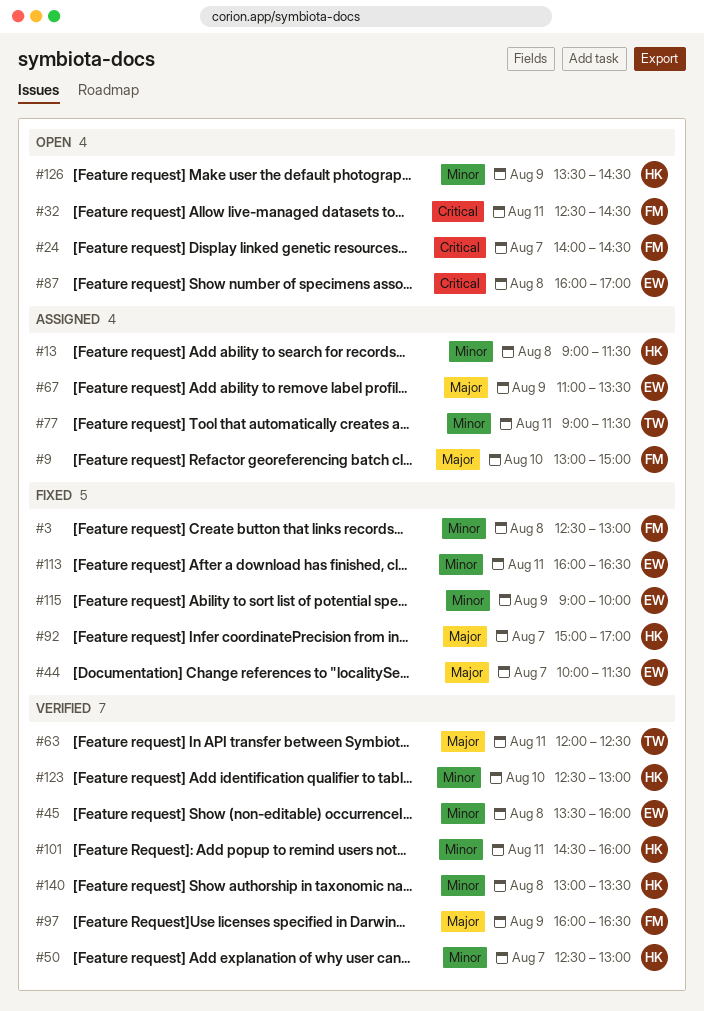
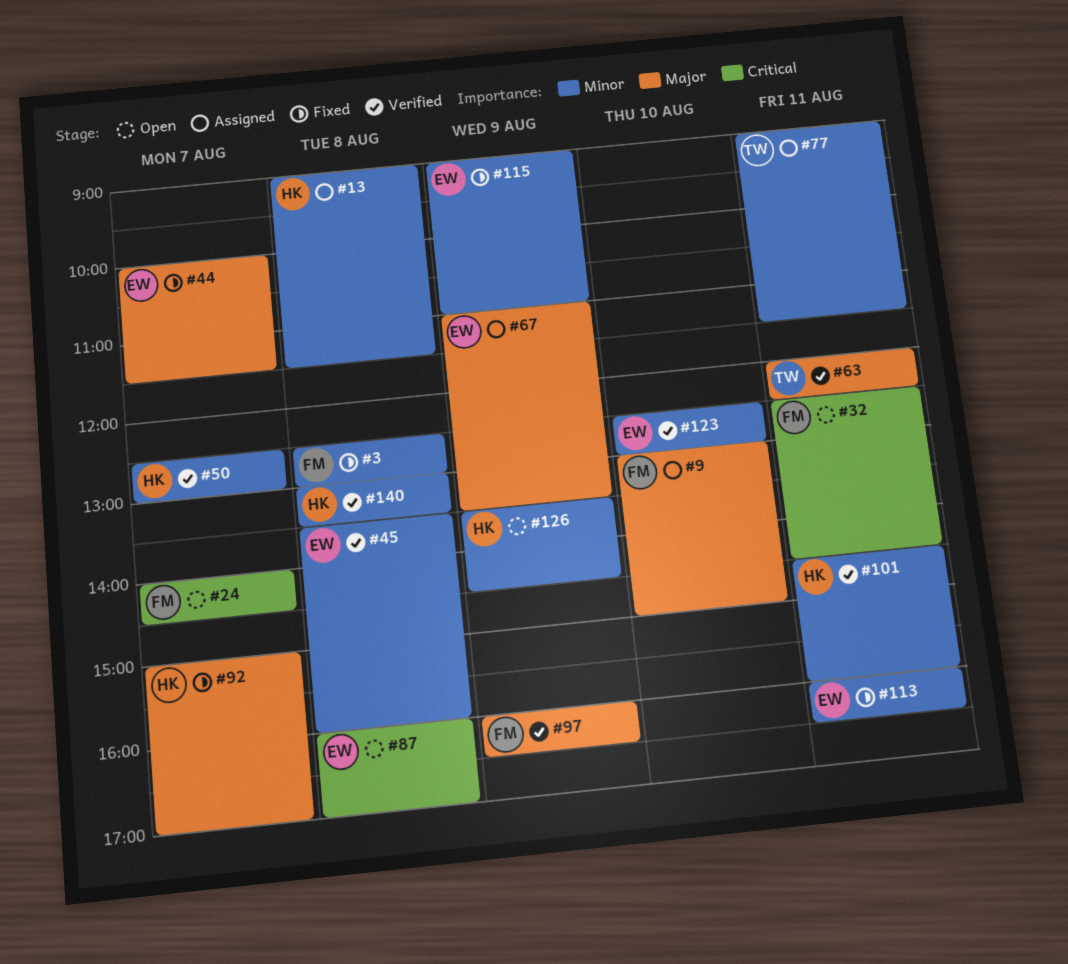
#115, ends: 10:00 -> 11:00
#123, owner: HK -> EW

